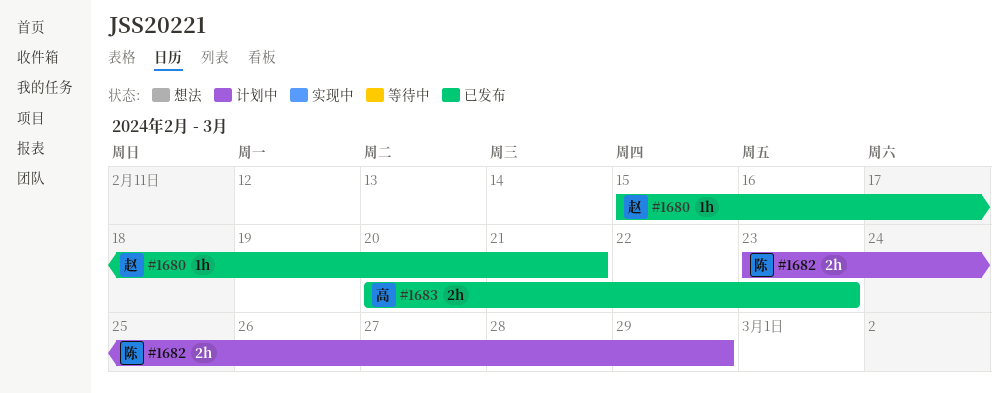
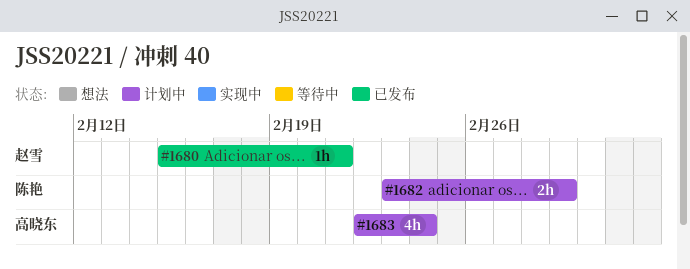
#1683, status: 已发布 -> 计划中
#1683, estimate: 2h -> 4h
#1683, start: Feb 20 -> Feb 22
#1683, due: Feb 23 -> Feb 24

